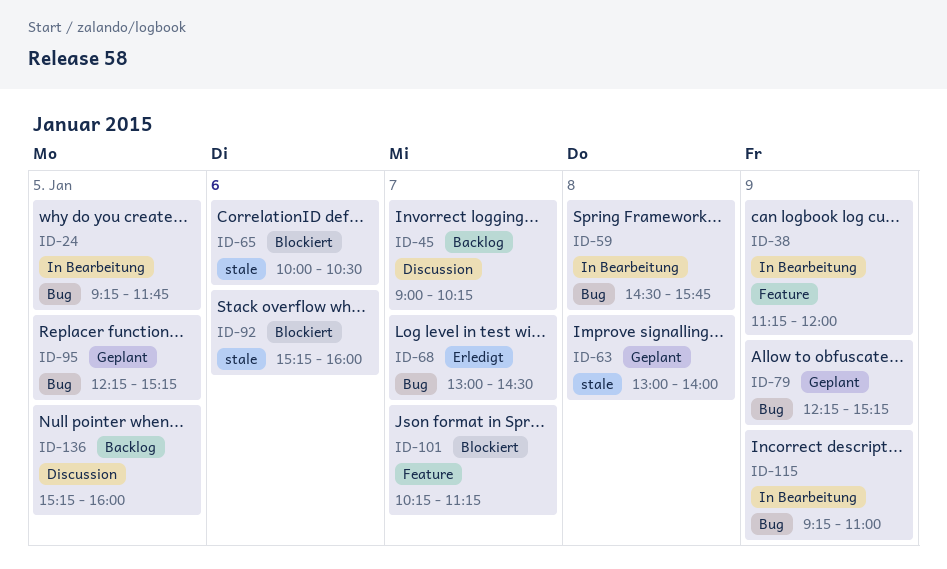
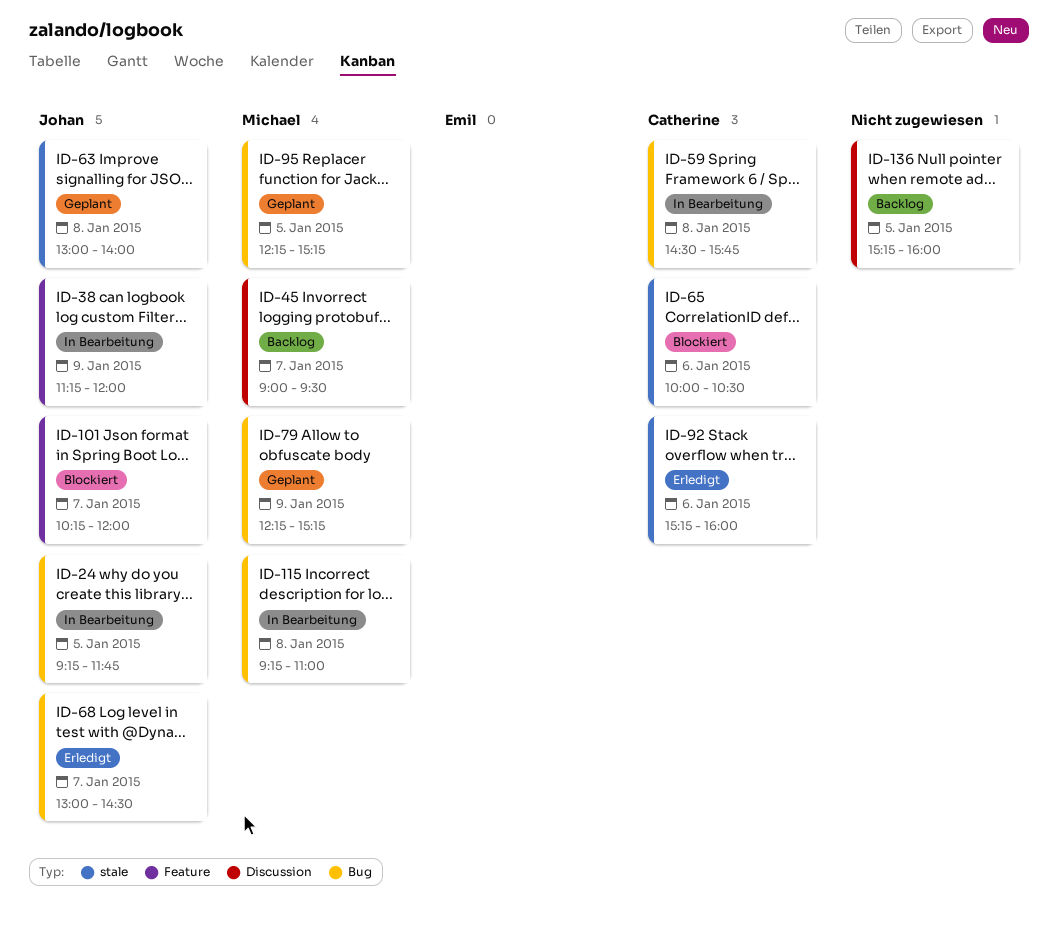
ID-45, ends: 10:15 -> 09:30
ID-92, status: Blockiert -> Erledigt
ID-101, ends: 11:15 -> 12:00
ID-115, day: Jan 9 -> Jan 8

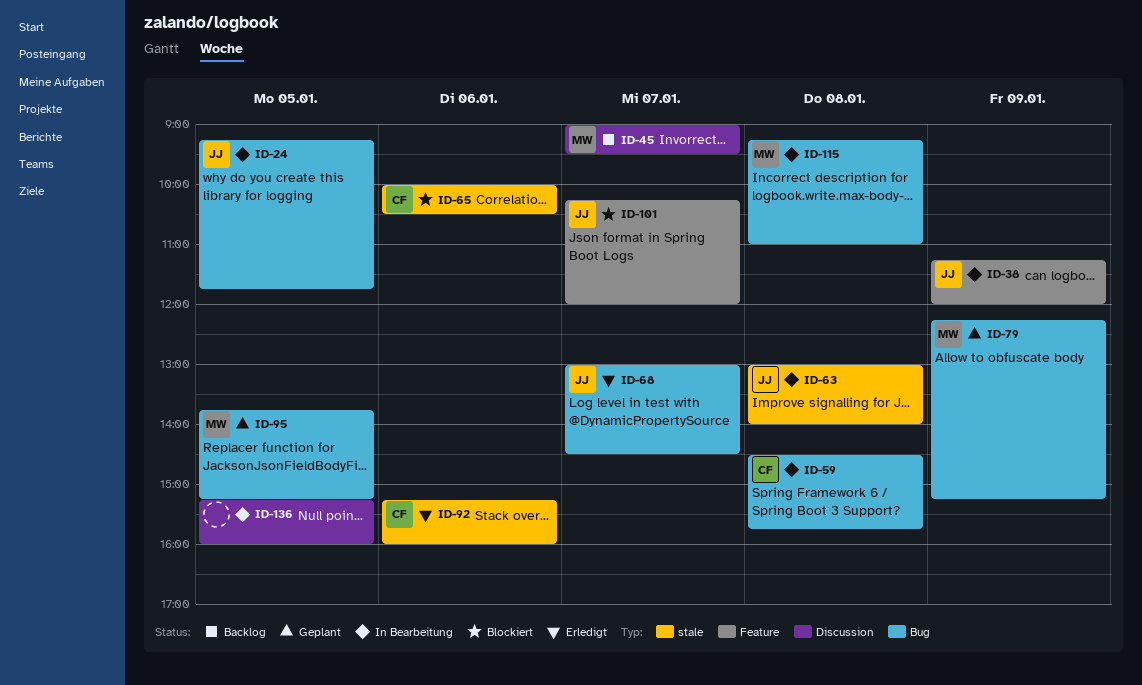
ID-63, status: Geplant -> In Bearbeitung
ID-95, begins: 12:15 -> 13:45
ID-136, status: Backlog -> In Bearbeitung

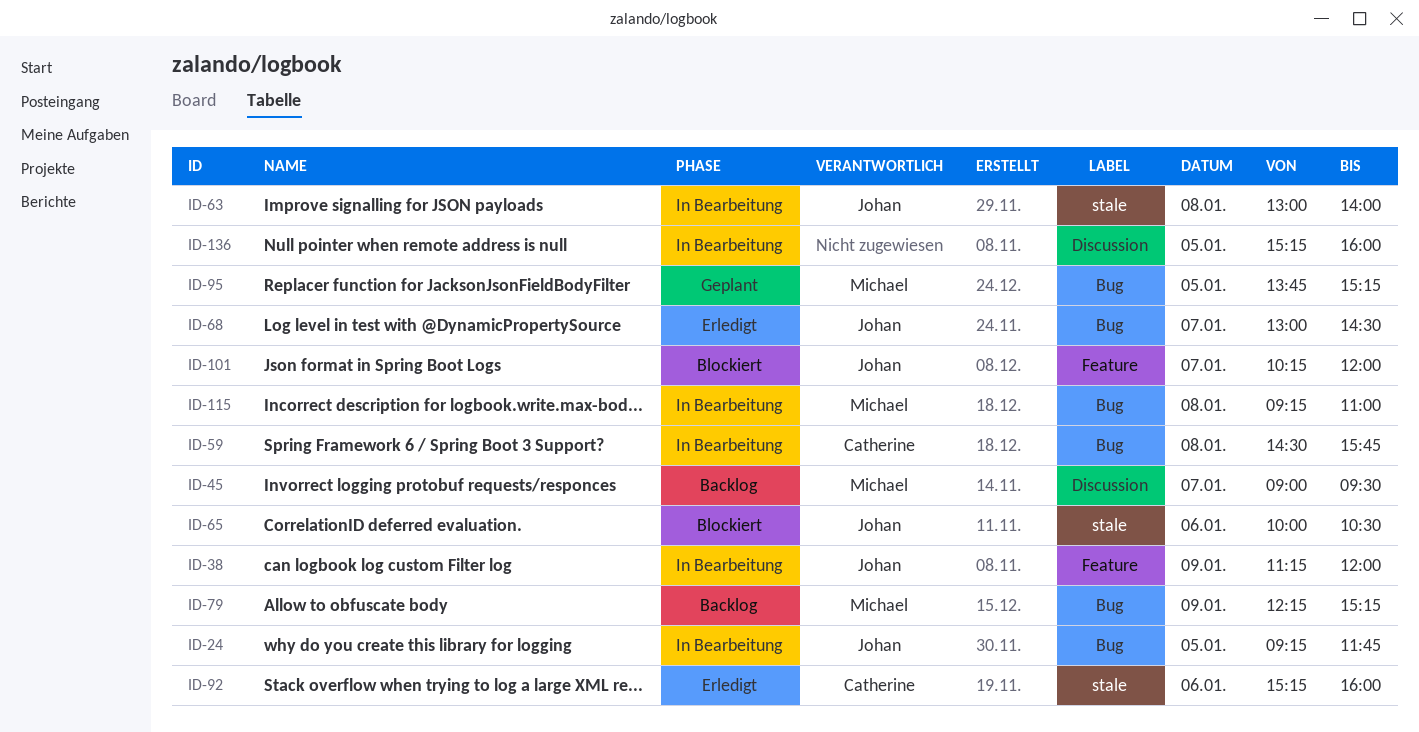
ID-65, owner: Catherine -> Johan
ID-79, status: Geplant -> Backlog

